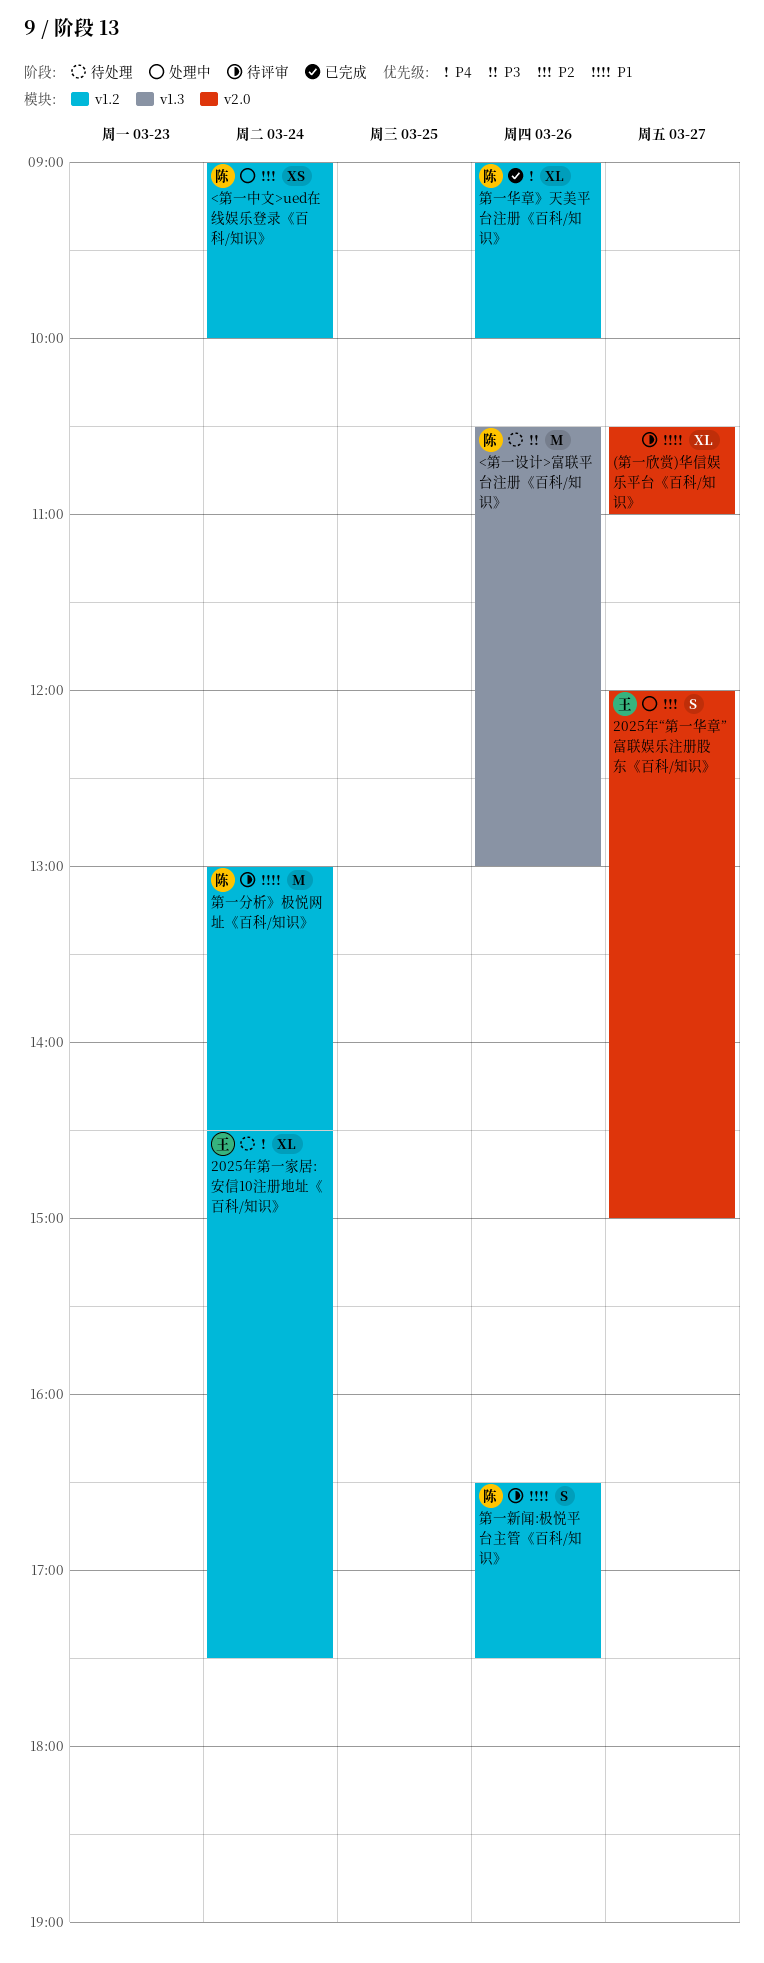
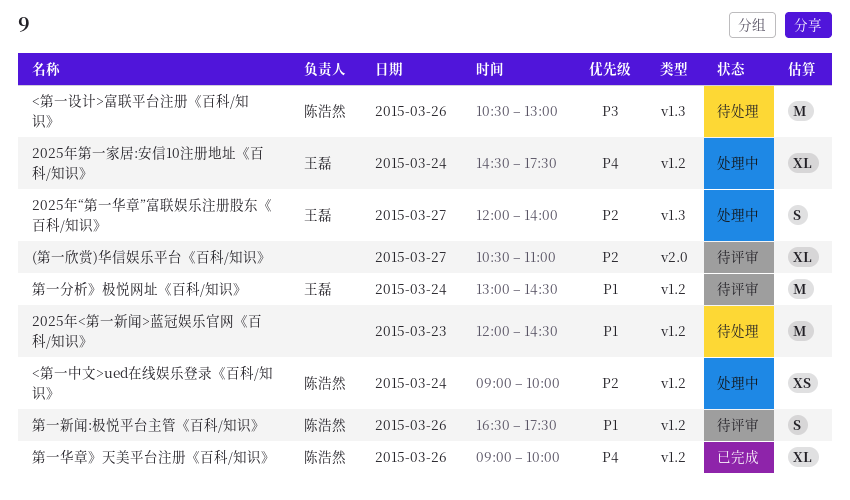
(第一欣赏)华信娱乐平台《百科/知识》, priority: P1 -> P2
2025年<第一新闻>蓝冠娱乐官网《百科/知识》: none -> present
2025年“第一华章”富联娱乐注册股东《百科/知识》, label: v2.0 -> v1.3
2025年“第一华章”富联娱乐注册股东《百科/知识》, ends: 15:00 -> 14:00
2025年第一家居:安信10注册地址《百科/知识》, status: 待处理 -> 处理中
第一分析》极悦网址《百科/知识》, owner: 陈浩然 -> 王磊

